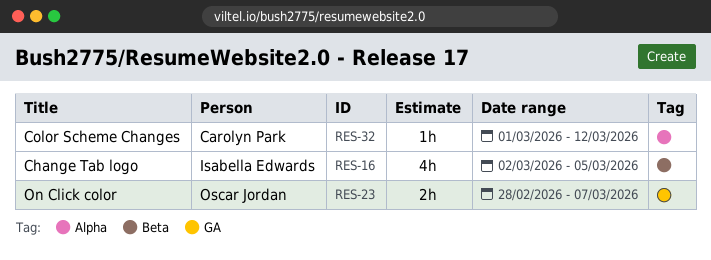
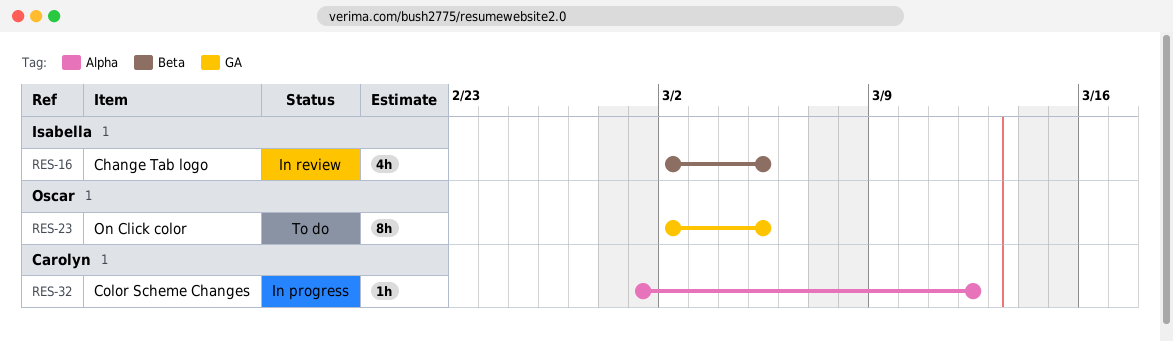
RES-23, estimate: 2h -> 8h
RES-23, start: Feb 28 -> Mar 2
RES-23, due: Mar 7 -> Mar 5

